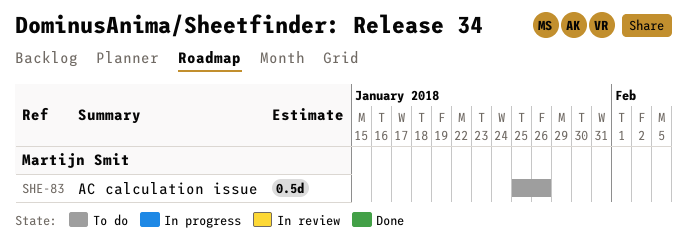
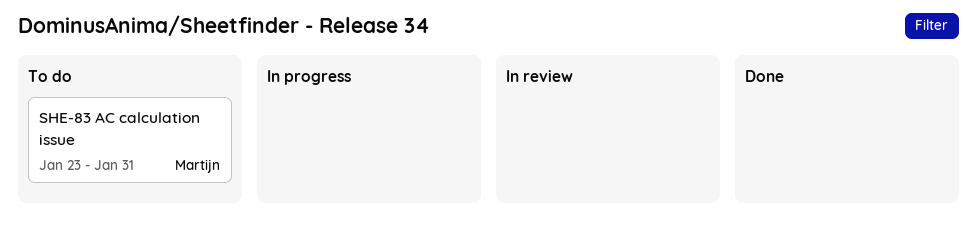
SHE-83, start: Jan 25 -> Jan 23
SHE-83, due: Jan 26 -> Jan 31

